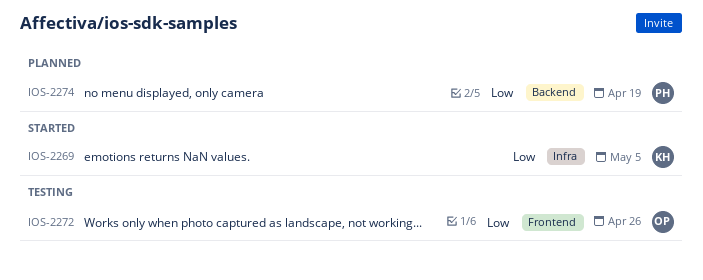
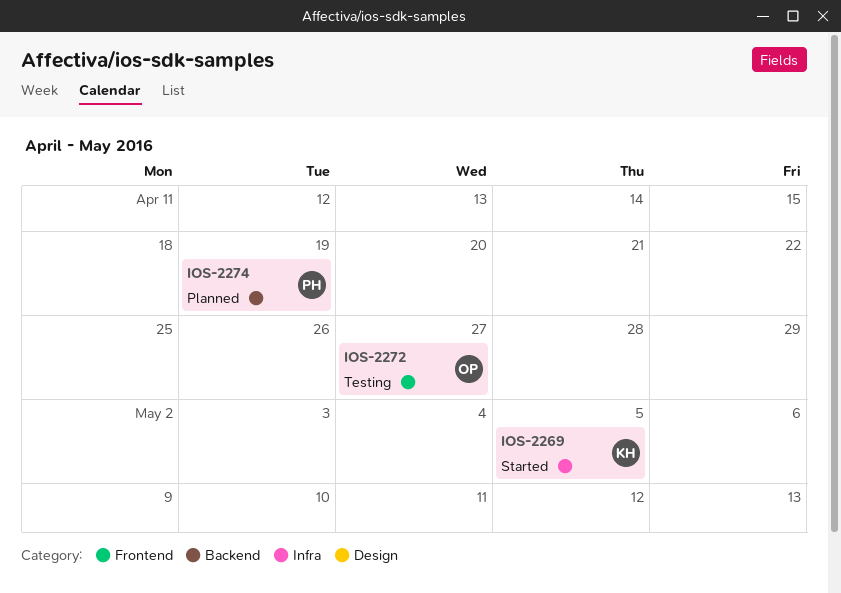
IOS-2272, due: Apr 26 -> Apr 27

